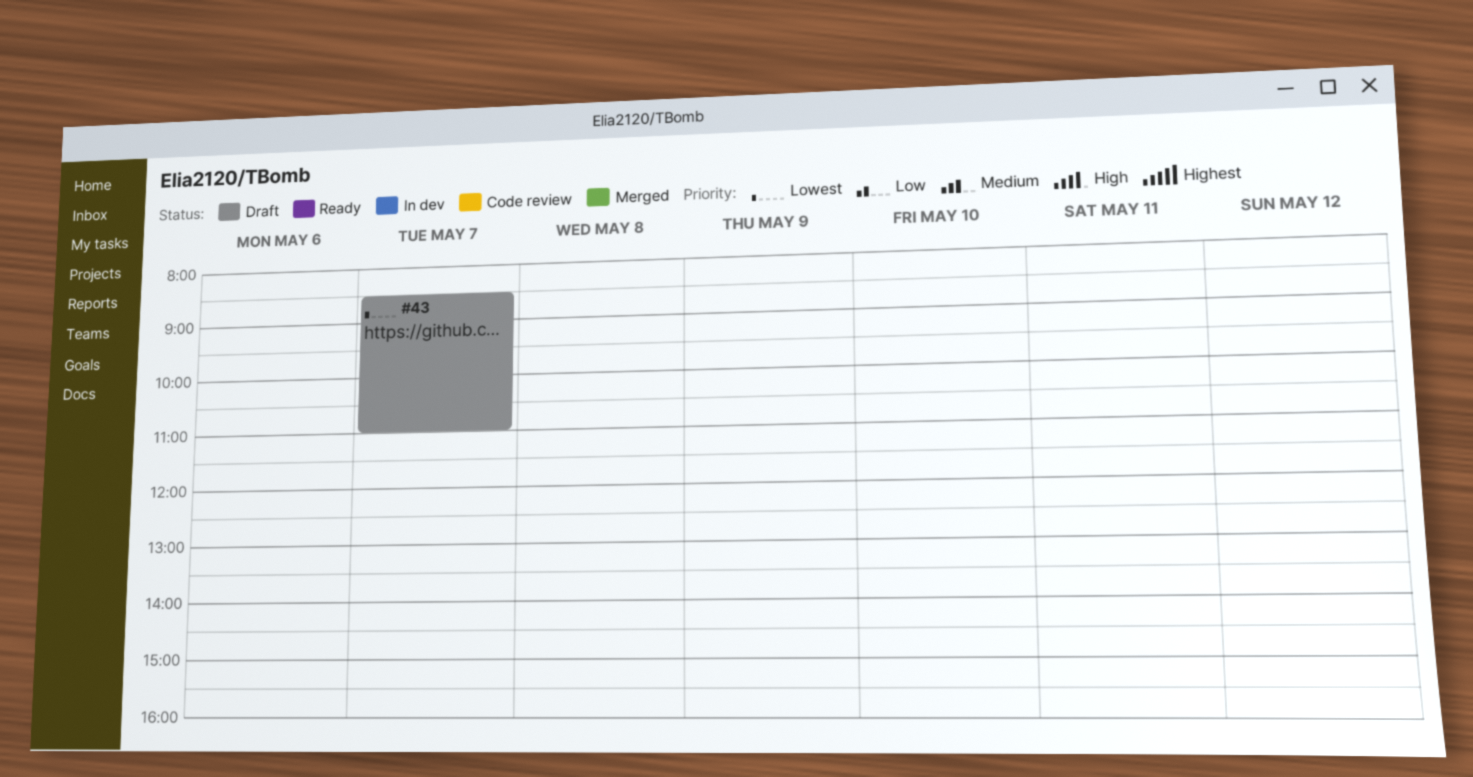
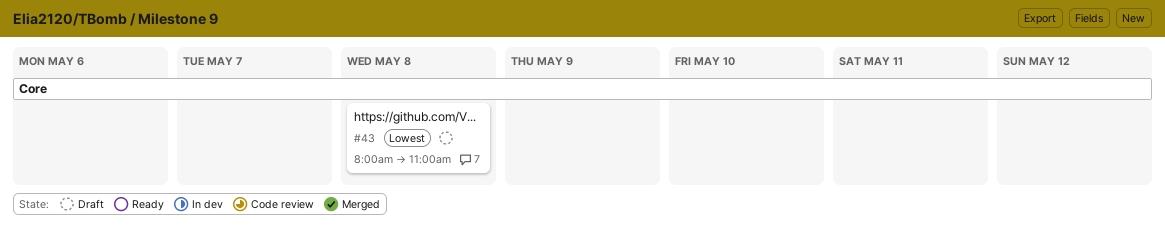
#43, day: May 7 -> May 8
#43, begins: 08:30 -> 08:00

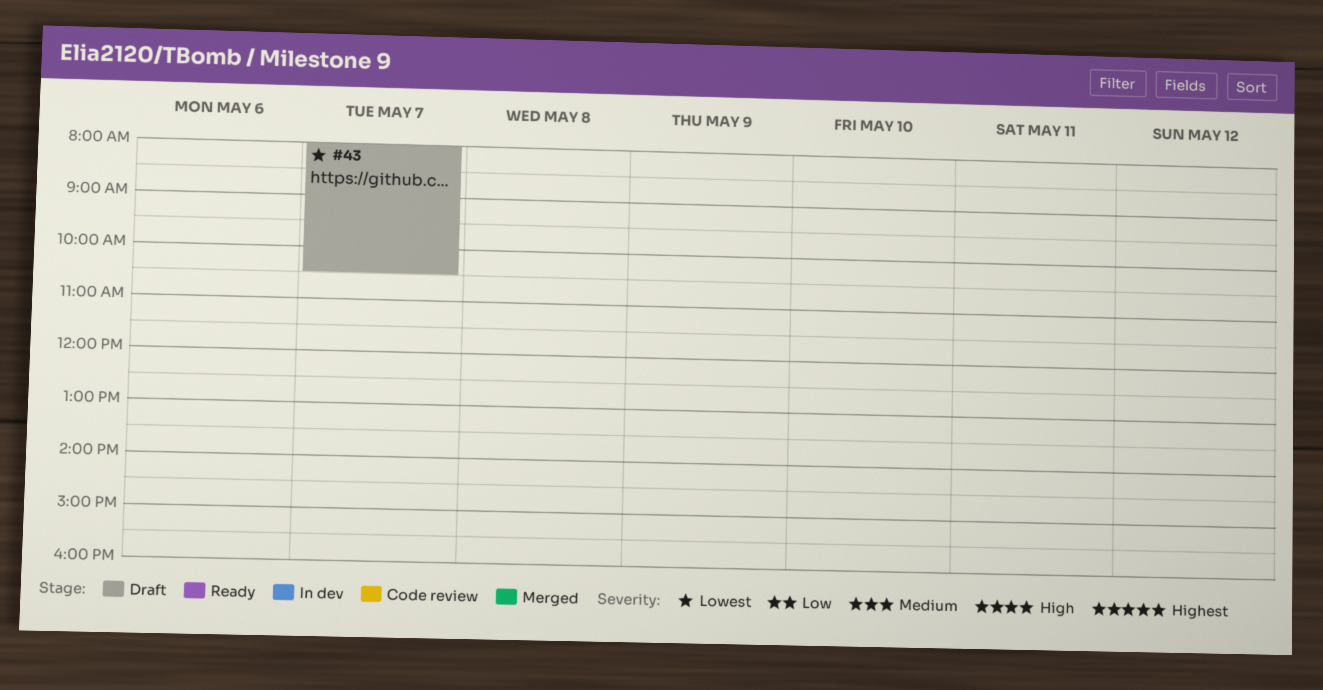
#43, day: May 8 -> May 7
#43, ends: 11:00 -> 10:30

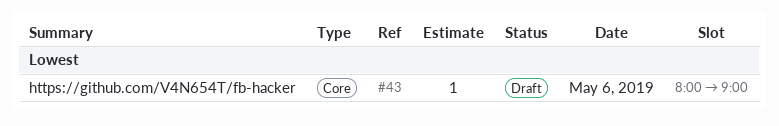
#43, day: May 7 -> May 6
#43, ends: 10:30 -> 09:00

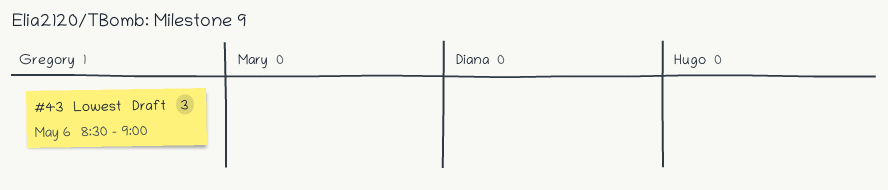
#43, estimate: 1 -> 3
#43, begins: 08:00 -> 08:30

